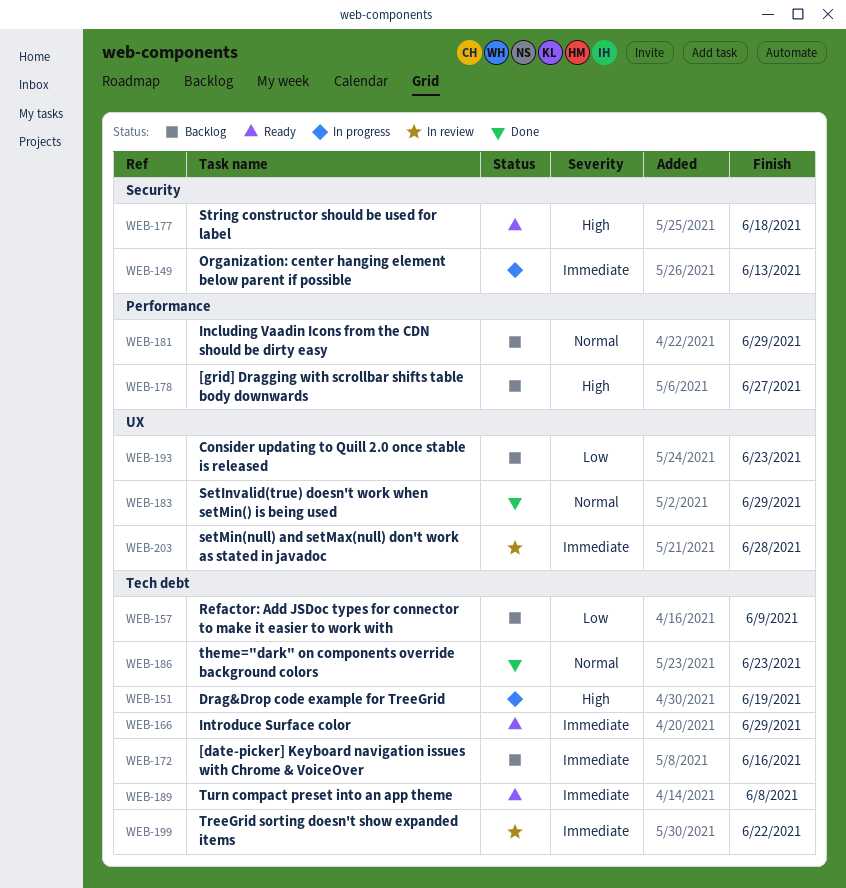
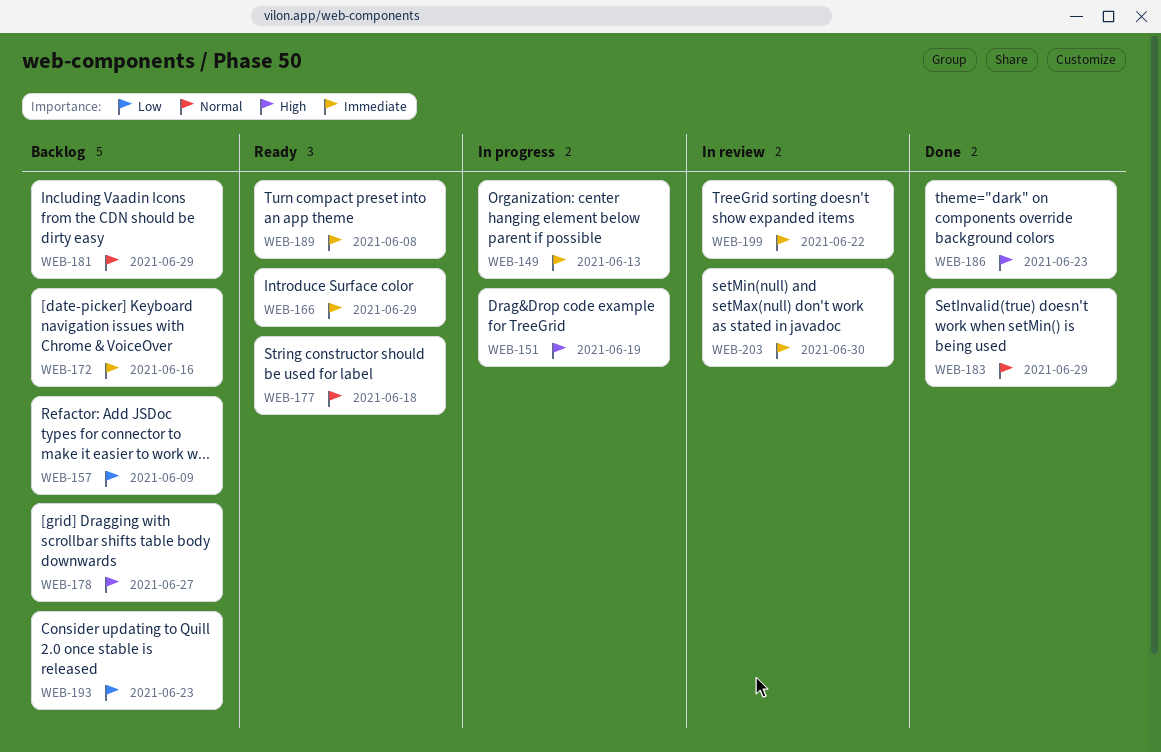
WEB-177, priority: High -> Normal
WEB-186, priority: Normal -> High
WEB-203, due: Jun 28 -> Jun 30

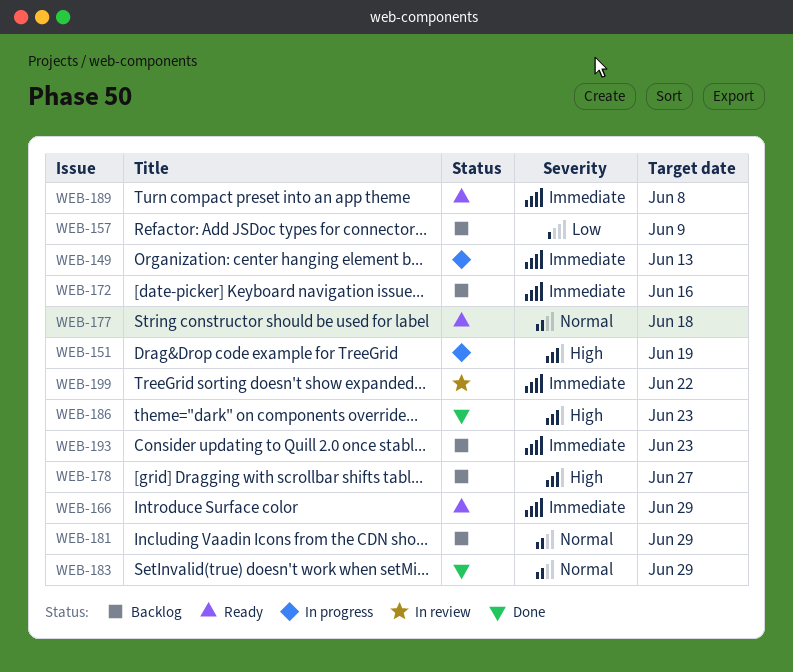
WEB-193, priority: Low -> Immediate
WEB-203: present -> none

